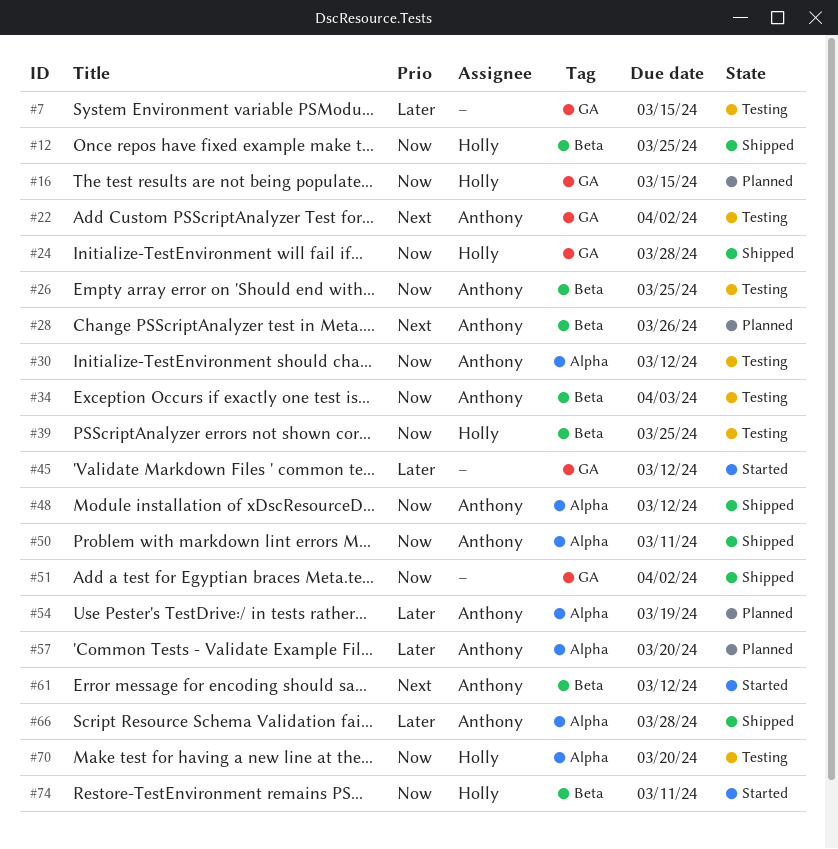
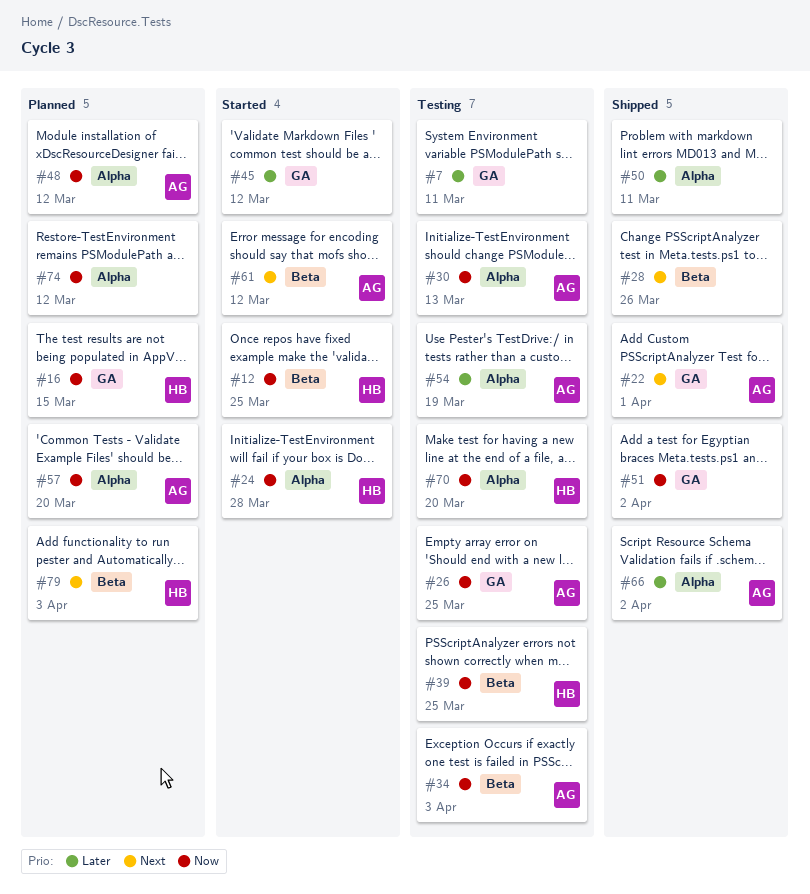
#7, due: Mar 15 -> Mar 11
#12, status: Shipped -> Started
#22, status: Testing -> Shipped
#22, due: Apr 2 -> Apr 1
#24, status: Shipped -> Started
#24, label: GA -> Alpha
#26, label: Beta -> GA
#28, status: Planned -> Shipped
#28, owner: Anthony -> none
#30, due: Mar 12 -> Mar 13
#48, status: Shipped -> Planned
#50, owner: Anthony -> none
#50, priority: Now -> Later
#54, status: Planned -> Testing
#57, priority: Later -> Now
#66, due: Mar 28 -> Apr 2
#74, status: Started -> Planned
#74, owner: Holly -> none
#74, label: Beta -> Alpha
#74, due: Mar 11 -> Mar 12
#79: none -> present

